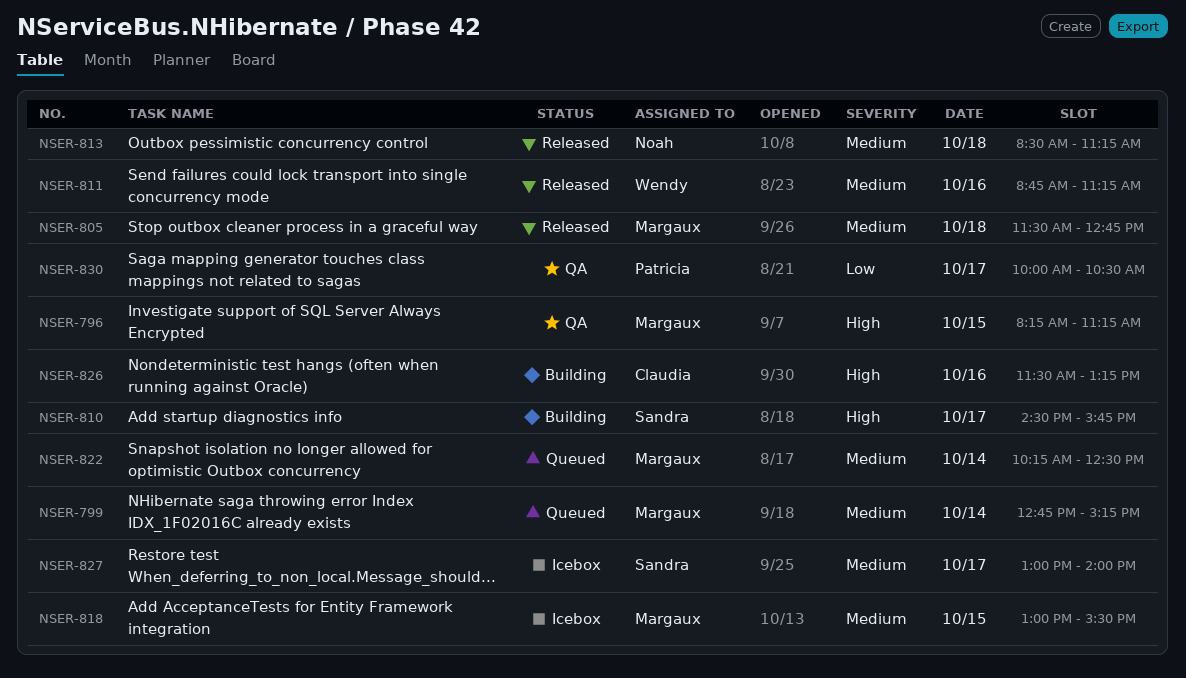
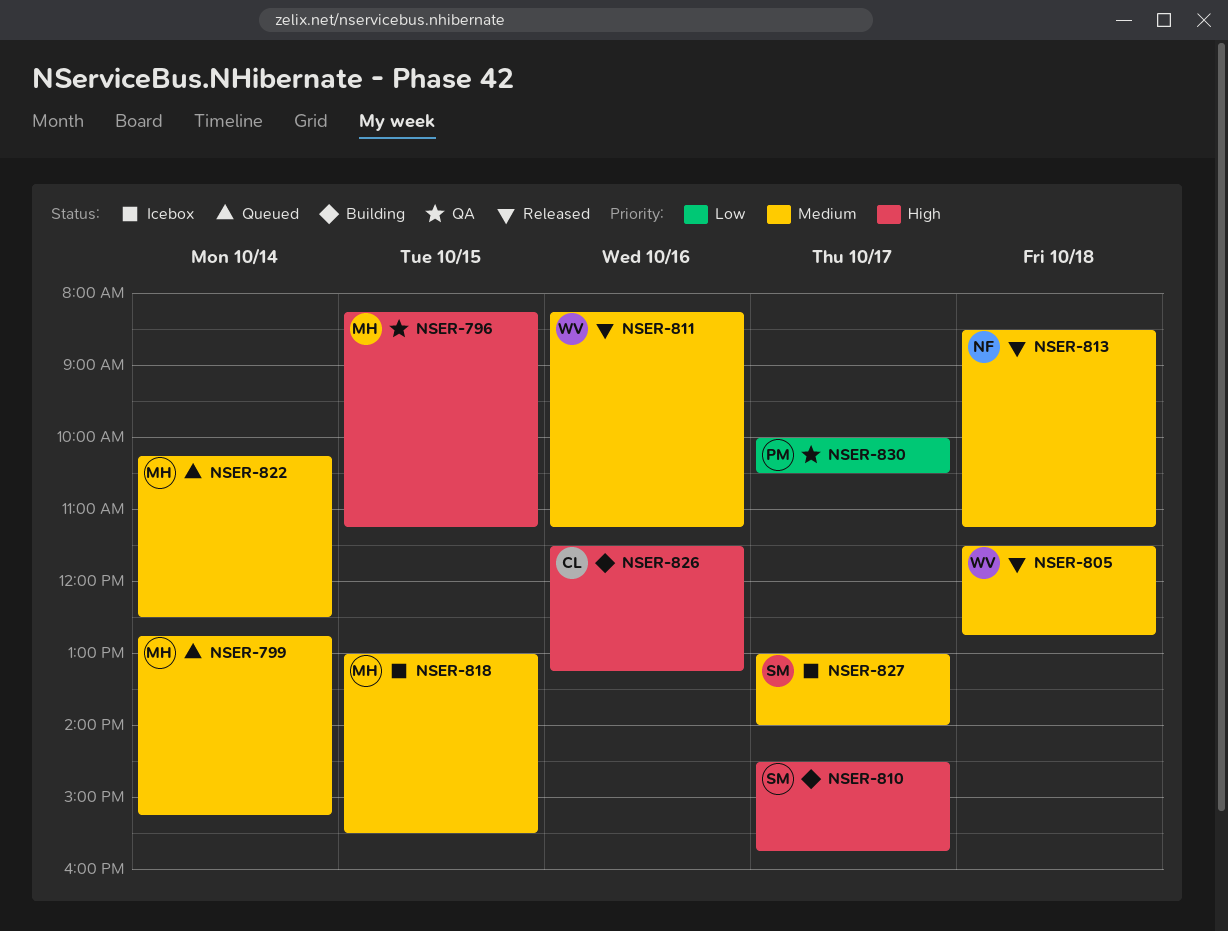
NSER-805, owner: Margaux -> Wendy
NSER-811, begins: 08:45 -> 08:15

